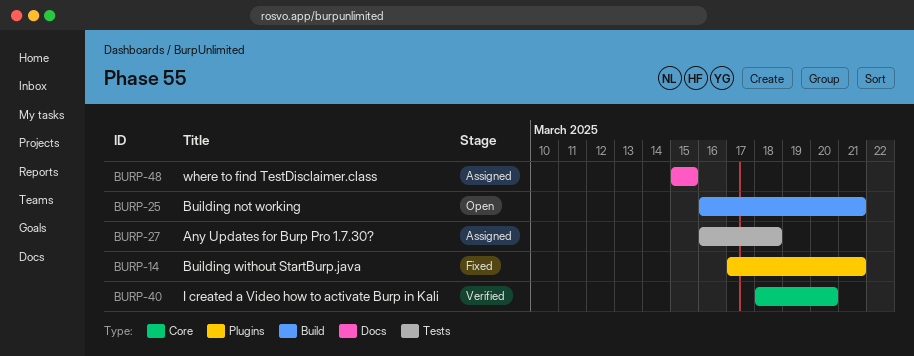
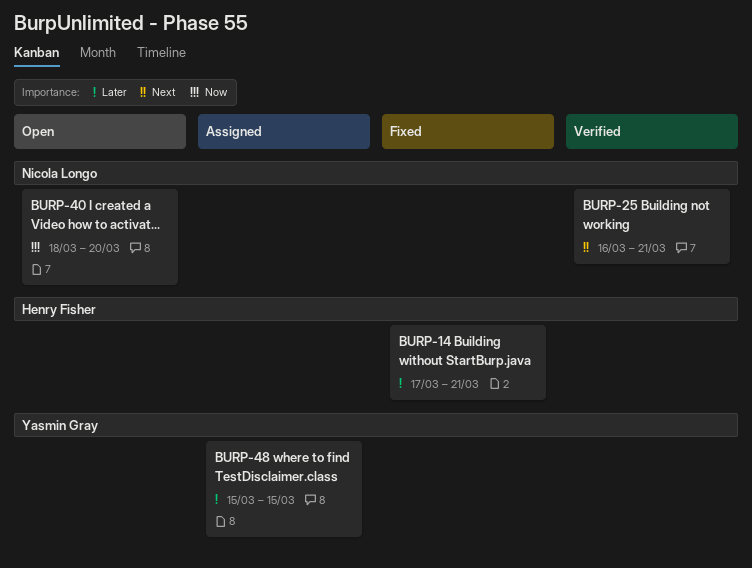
BURP-25, status: Open -> Verified
BURP-27: present -> none
BURP-40, status: Verified -> Open

